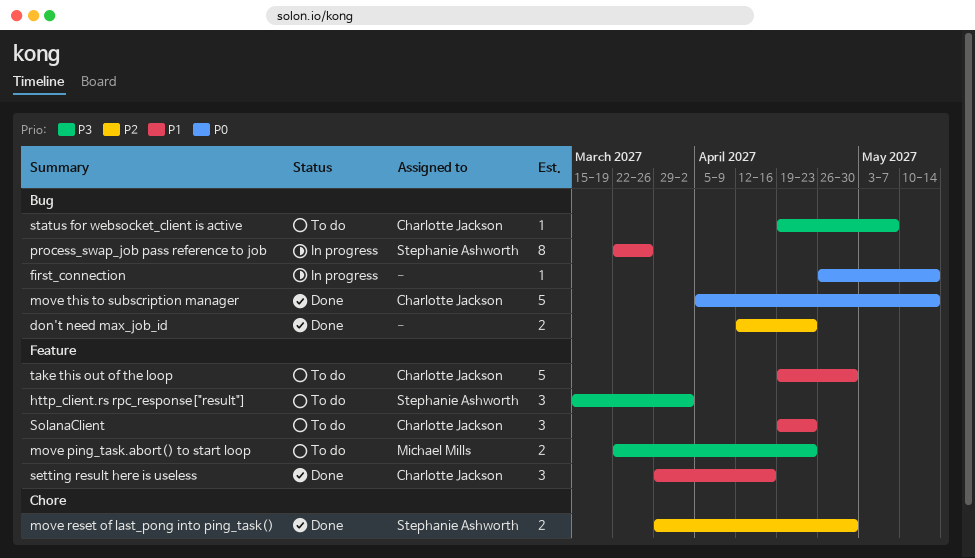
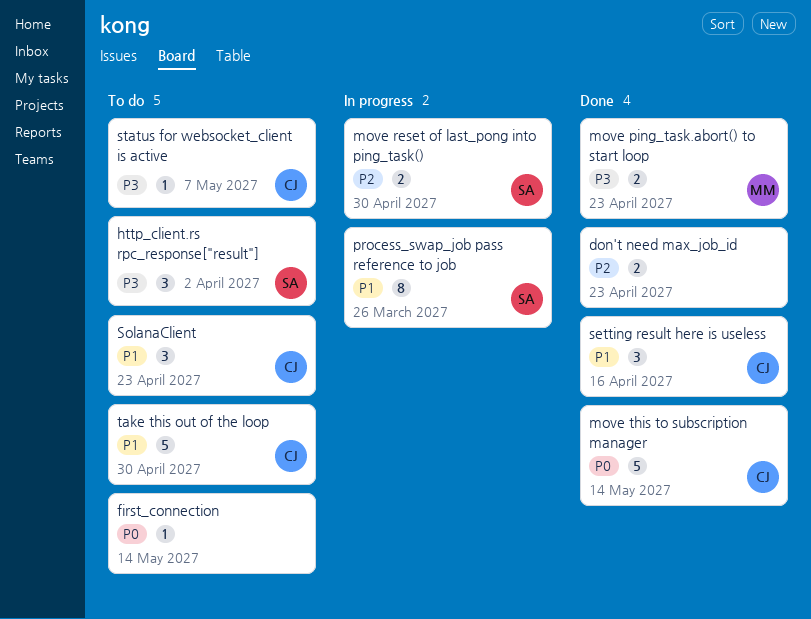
first_connection, status: In progress -> To do
move ping_task.abort() to start loop, status: To do -> Done
move reset of last_pong into ping_task(), status: Done -> In progress

